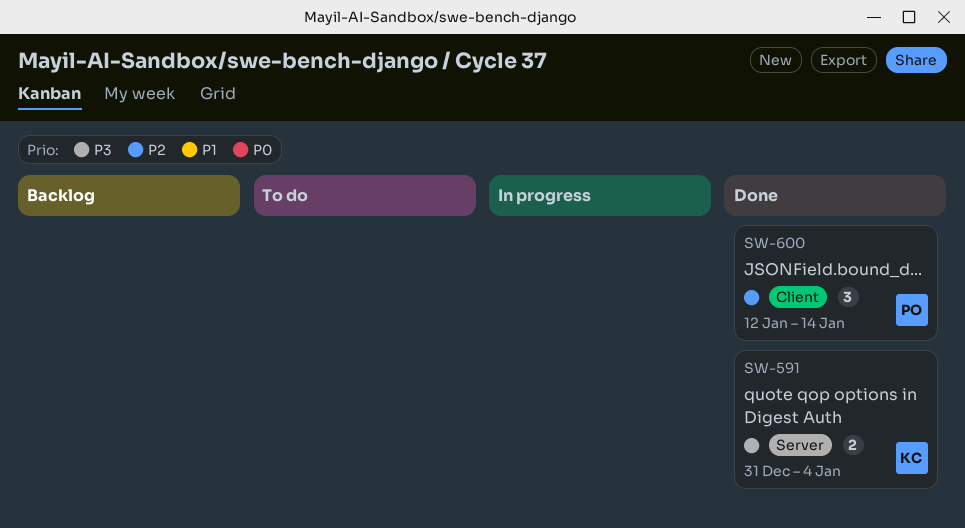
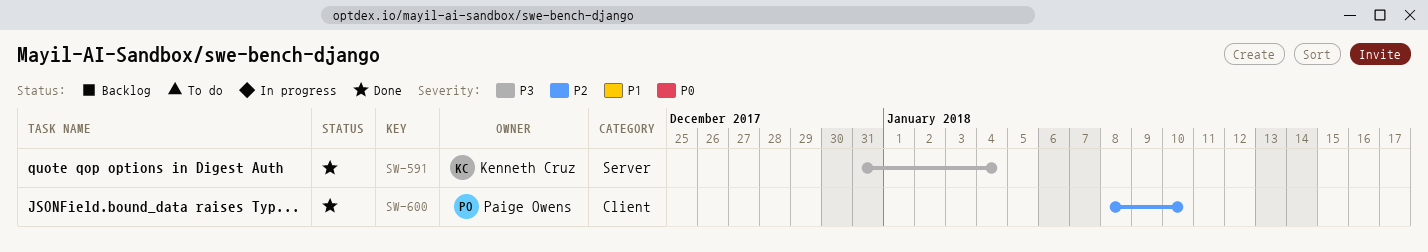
SW-600, start: Jan 12 -> Jan 8
SW-600, due: Jan 14 -> Jan 10

